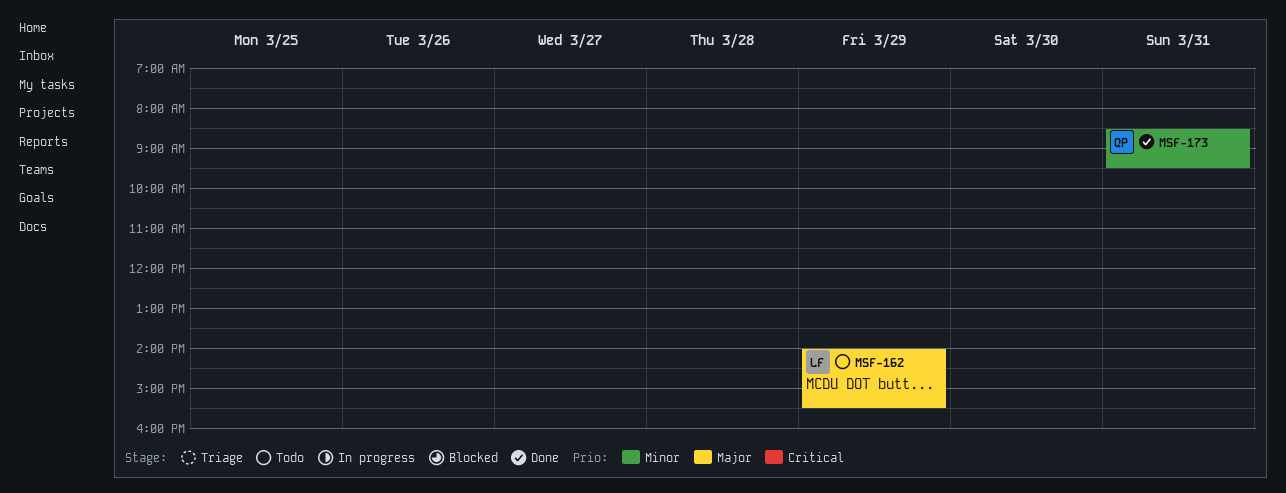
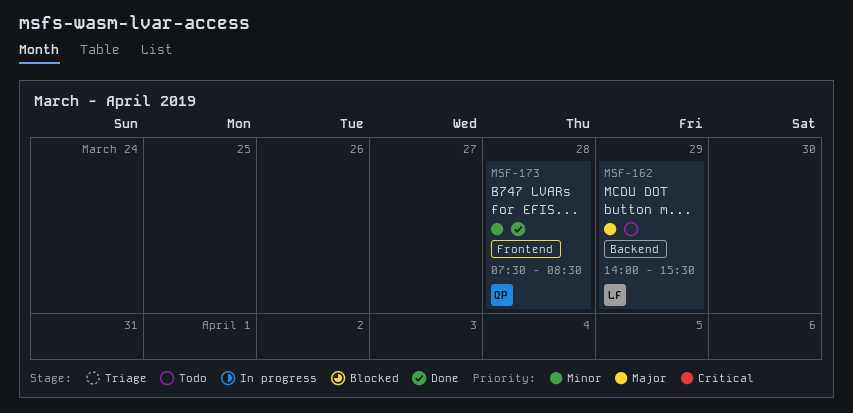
MSF-173, day: Mar 31 -> Mar 28
MSF-173, begins: 08:30 -> 07:30
MSF-173, ends: 09:30 -> 08:30

